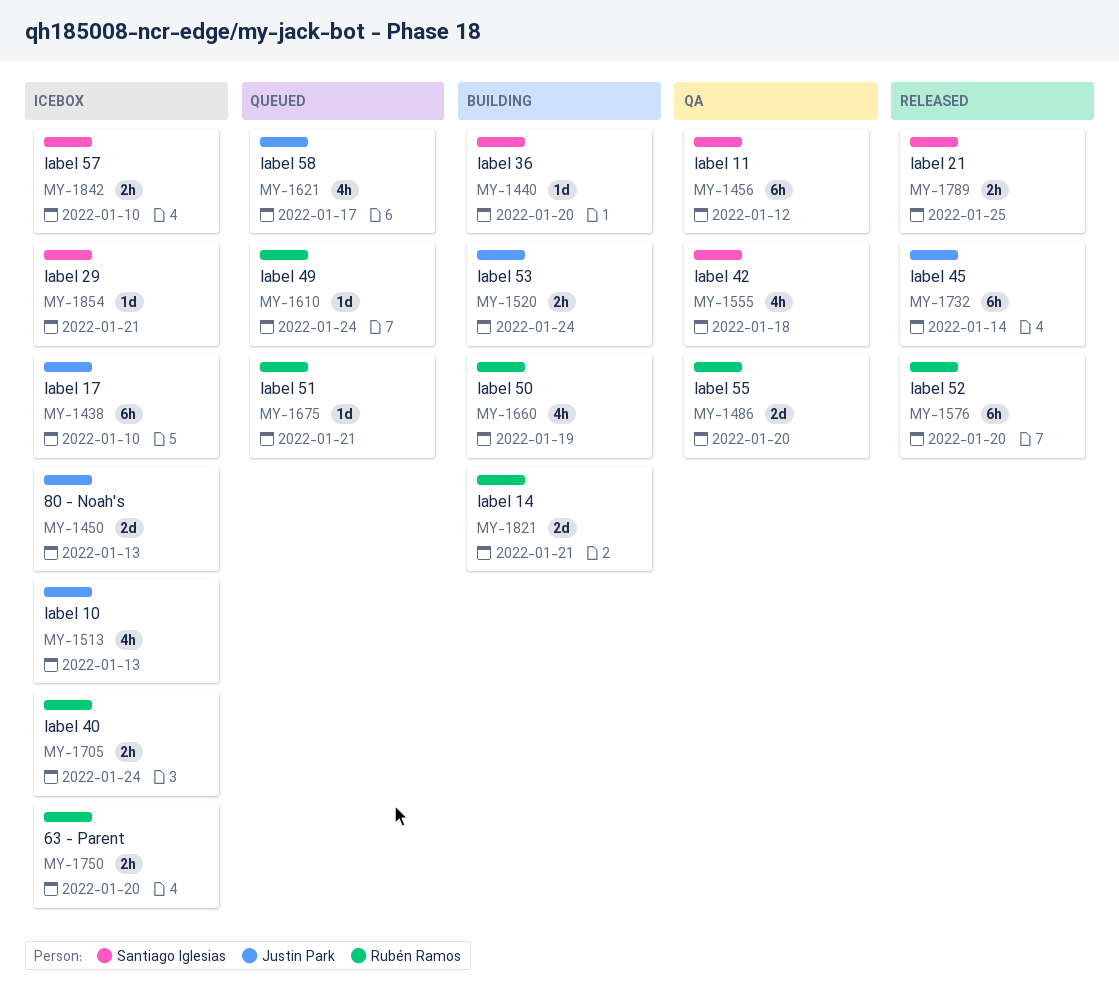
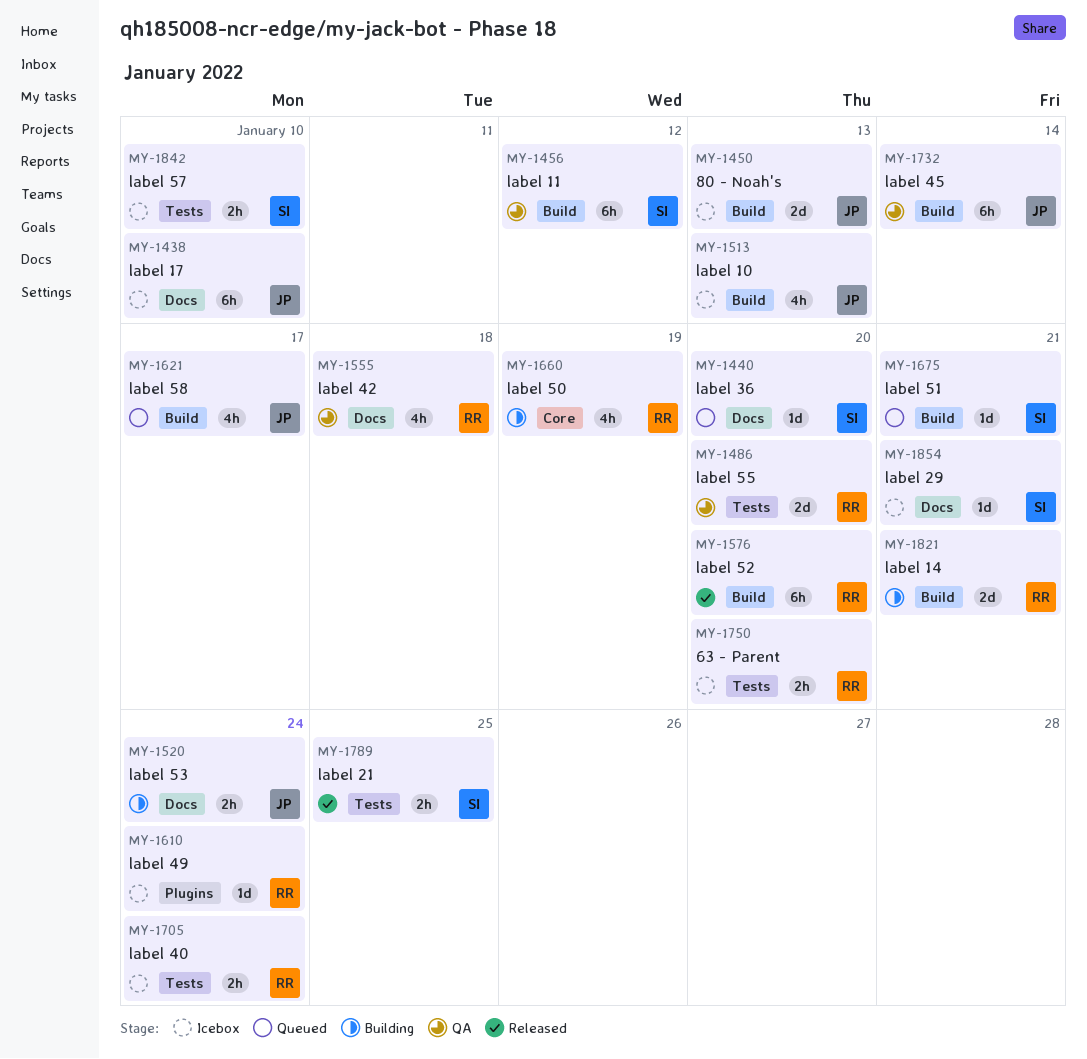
MY-1440, status: Building -> Queued
MY-1555, owner: Santiago Iglesias -> Rubén Ramos
MY-1610, status: Queued -> Icebox
MY-1675, owner: Rubén Ramos -> Santiago Iglesias
MY-1732, status: Released -> QA

